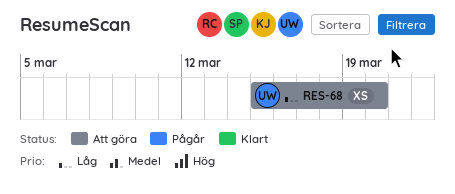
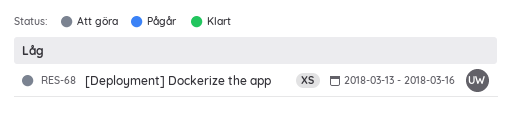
RES-68, start: Mar 15 -> Mar 13
RES-68, due: Mar 20 -> Mar 16

